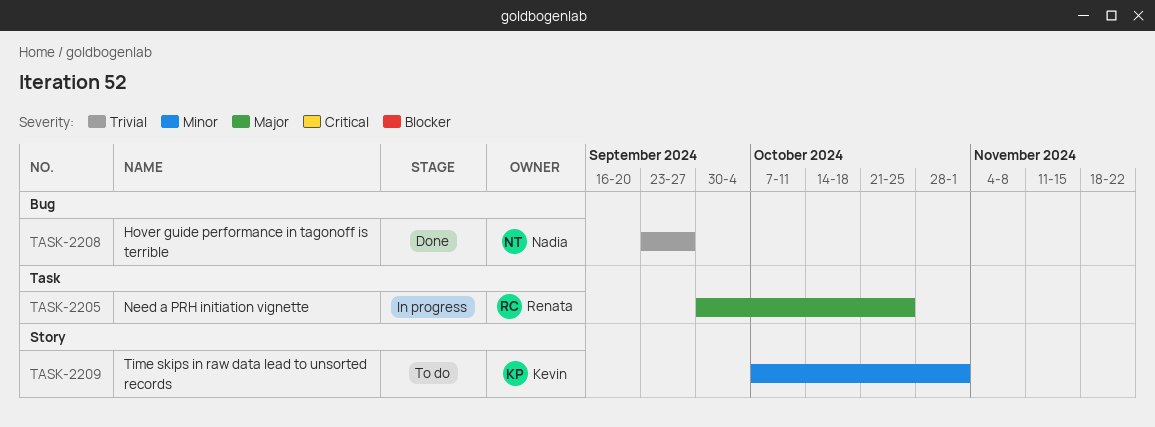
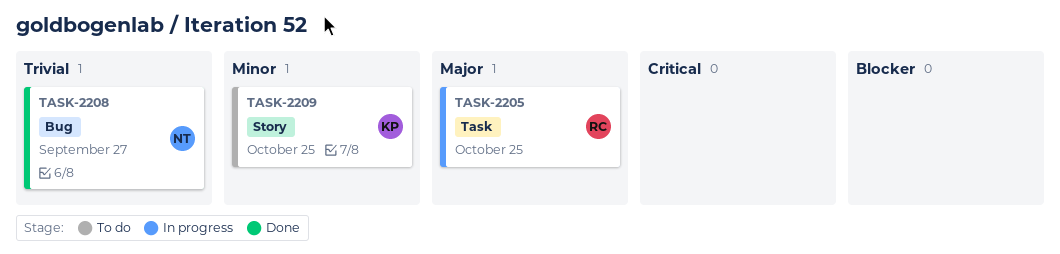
TASK-2209, due: Nov 1 -> Oct 25

